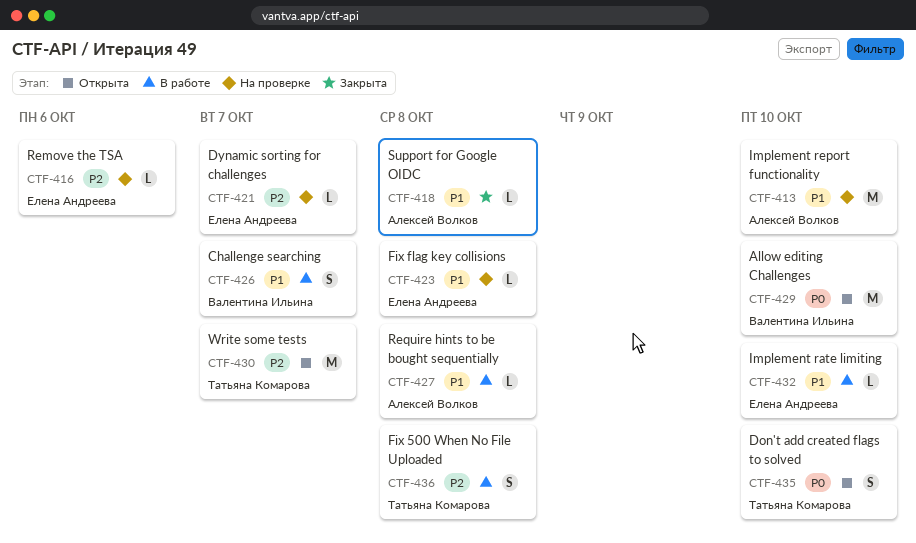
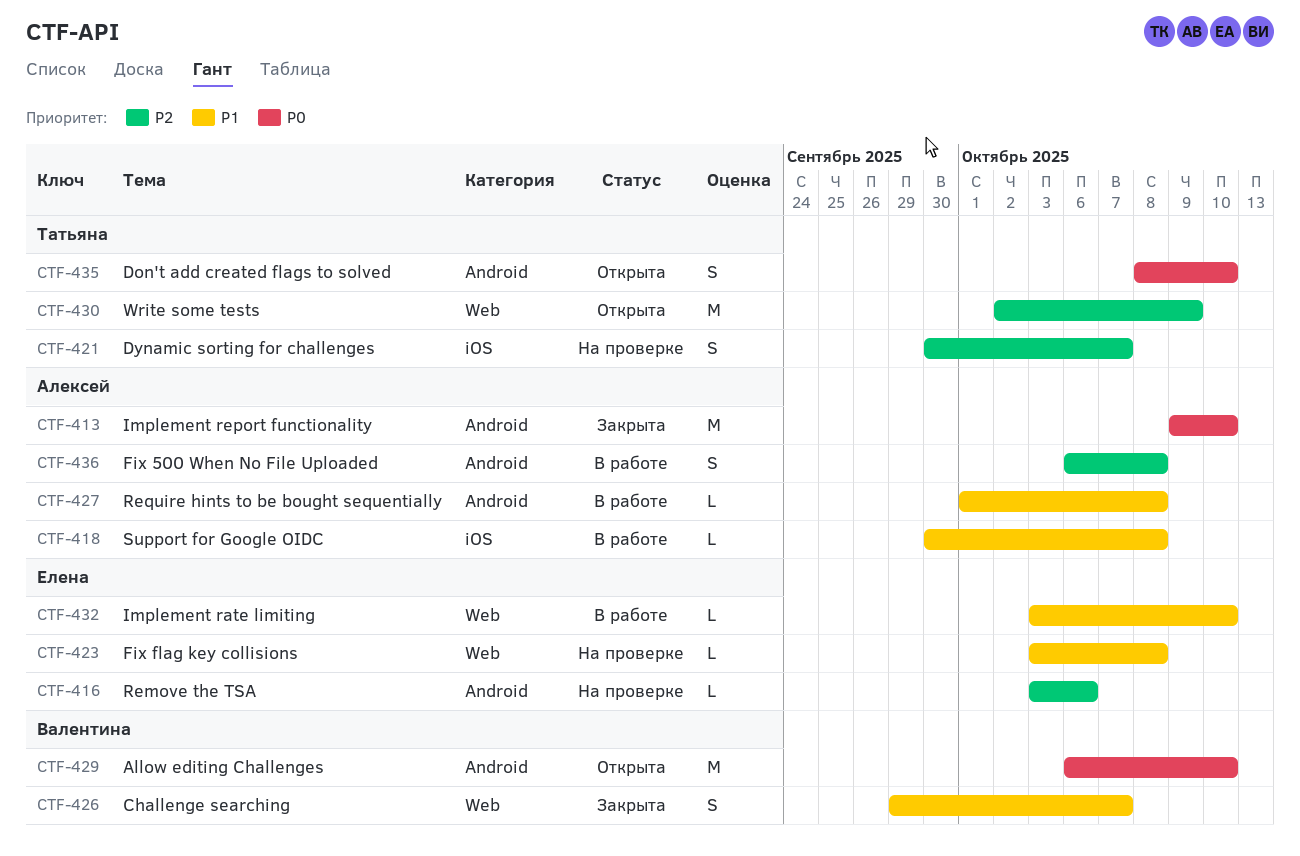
CTF-413, status: На проверке -> Закрыта
CTF-413, priority: P1 -> P0
CTF-418, status: Закрыта -> В работе
CTF-421, owner: Елена Андреева -> Татьяна Комарова
CTF-421, estimate: L -> S
CTF-426, status: В работе -> Закрыта
CTF-430, due: Oct 7 -> Oct 9
CTF-436, owner: Татьяна Комарова -> Алексей Волков

